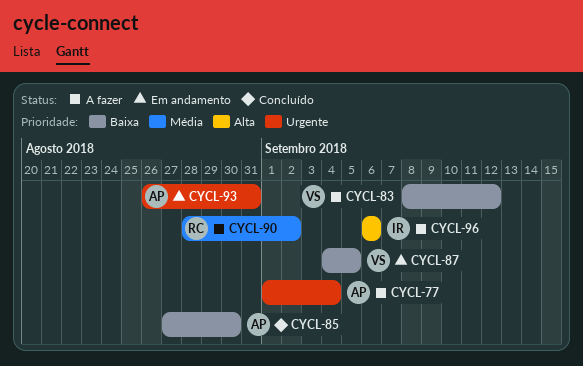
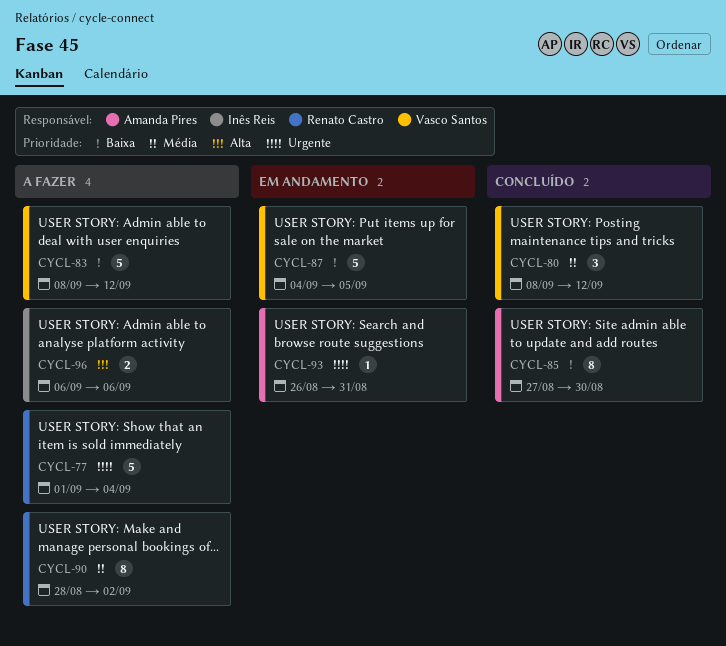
CYCL-77, owner: Amanda Pires -> Renato Castro
CYCL-80: none -> present

